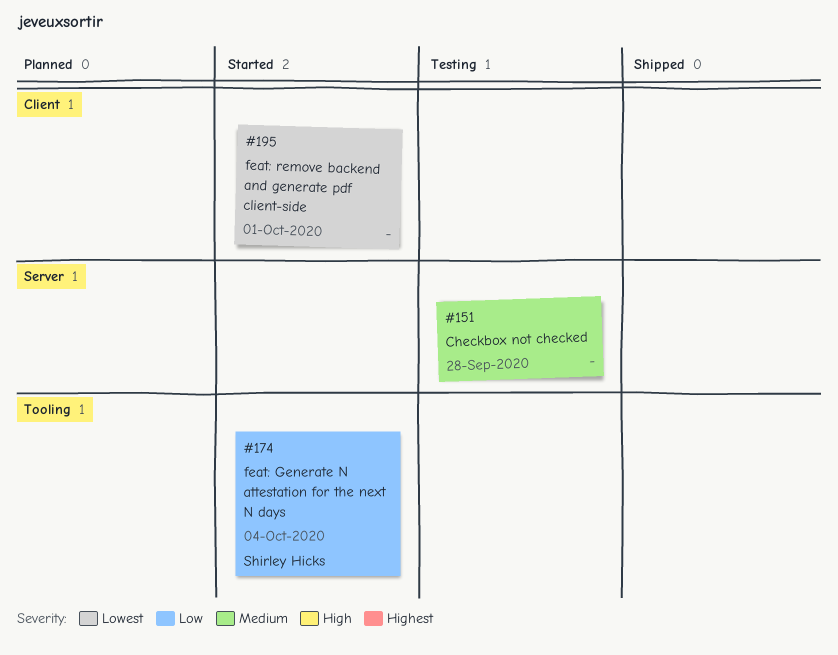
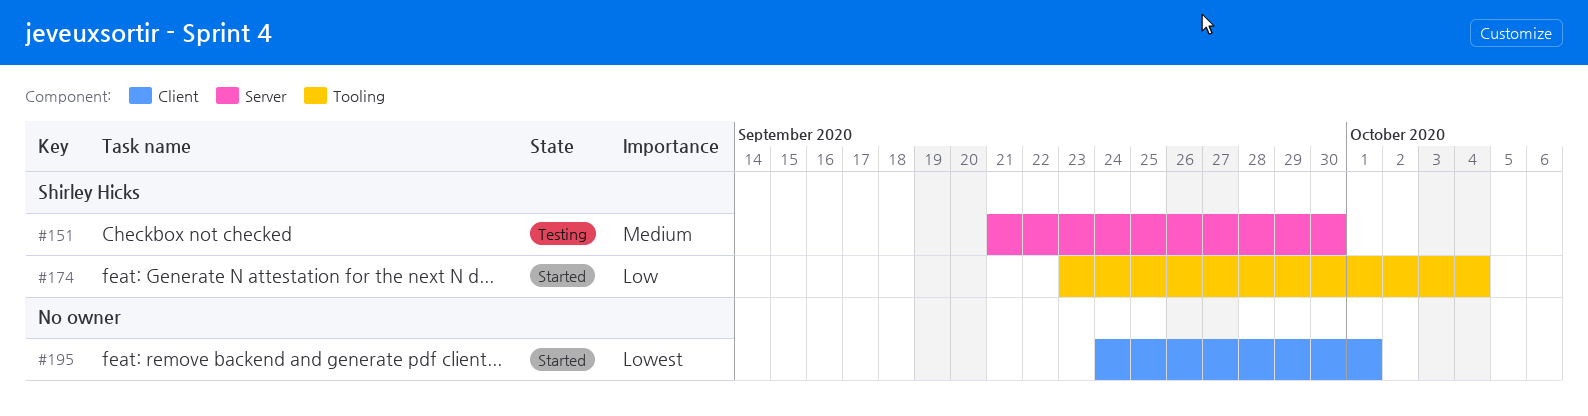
#151, owner: none -> Shirley Hicks
#151, due: Sep 28 -> Sep 30

